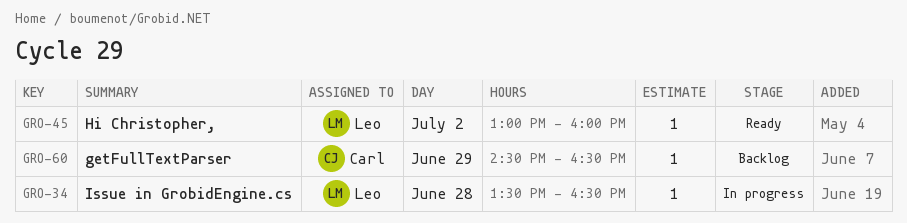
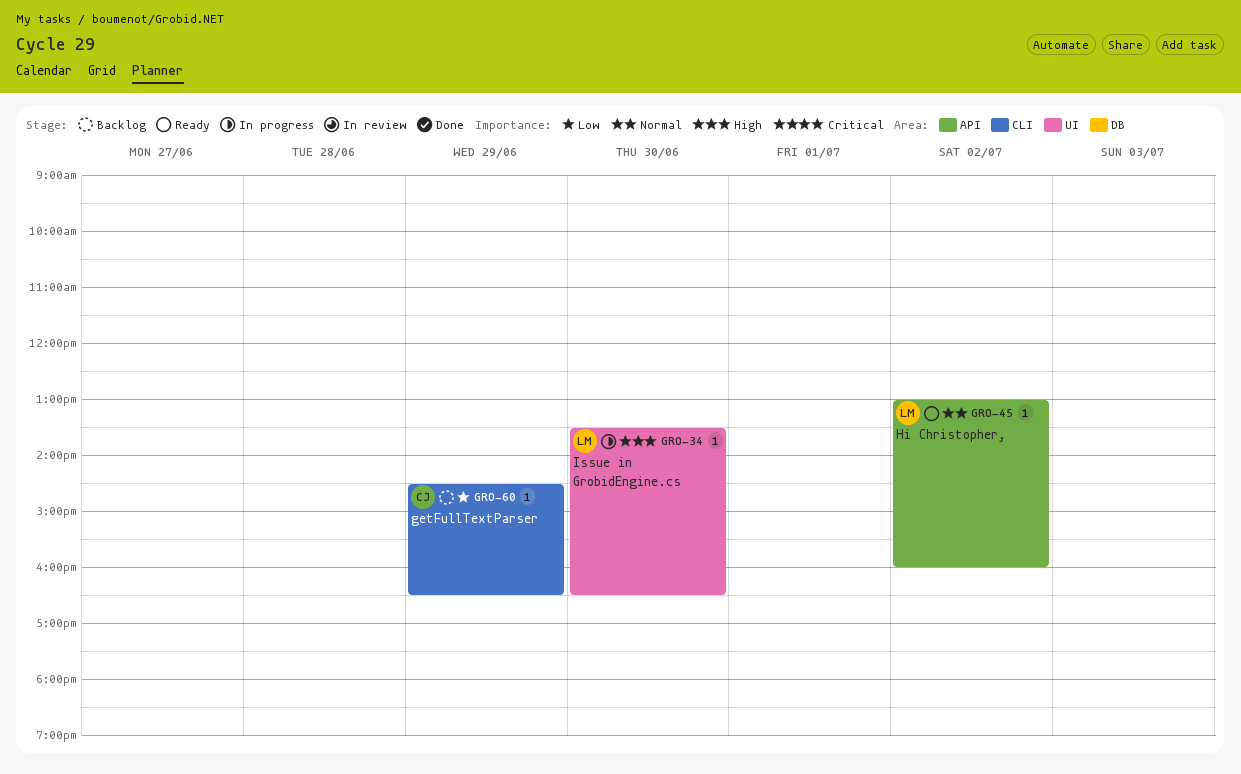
GRO-34, day: Jun 28 -> Jun 30

